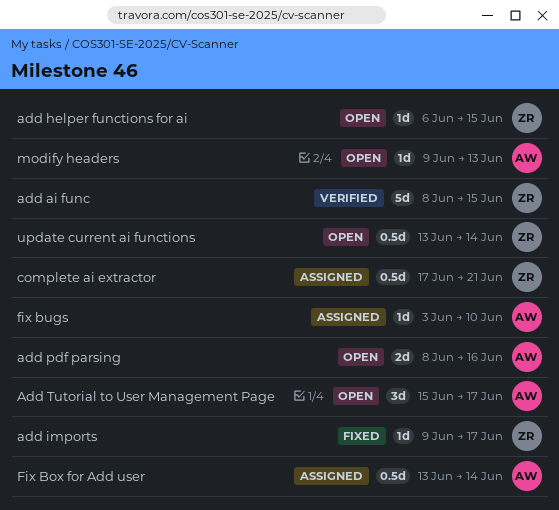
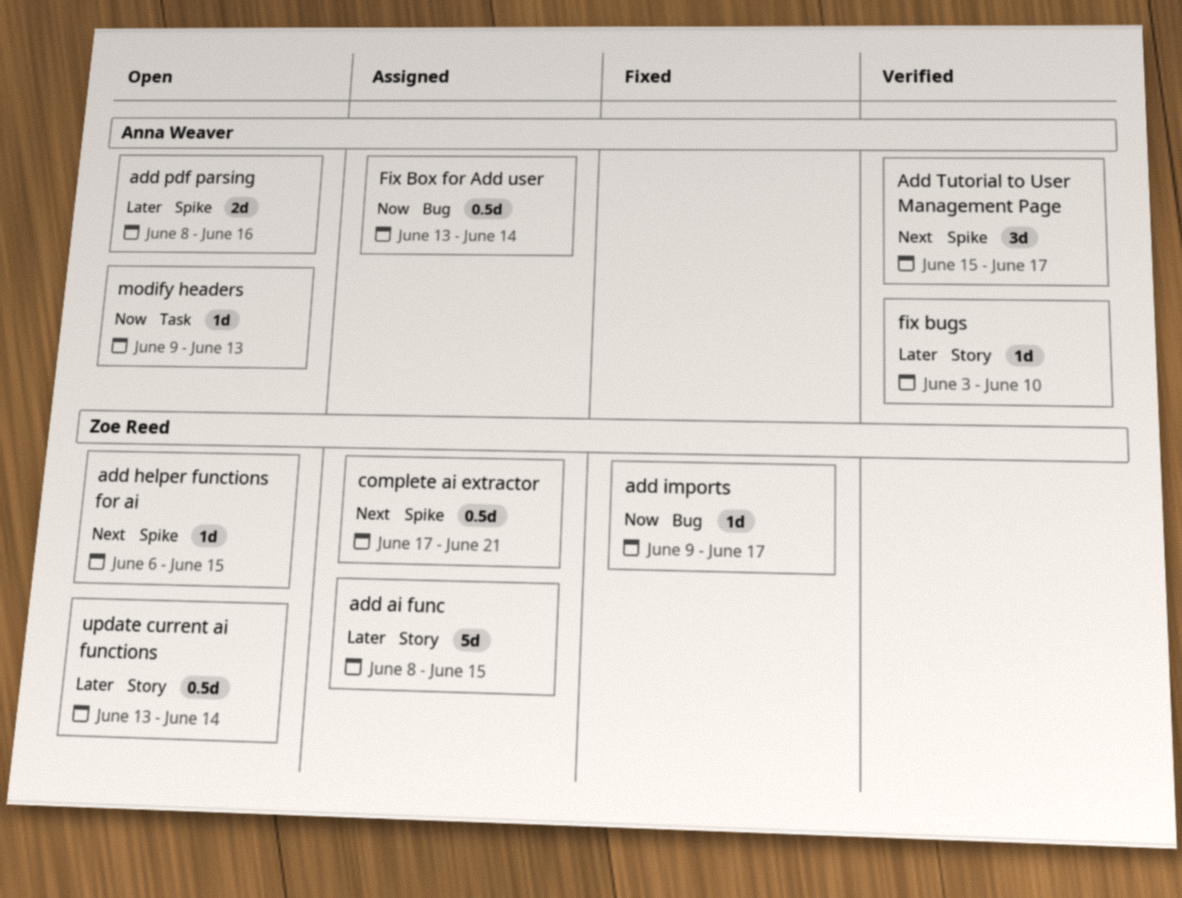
add ai func, status: Verified -> Assigned
Add Tutorial to User Management Page, status: Open -> Verified
fix bugs, status: Assigned -> Verified

